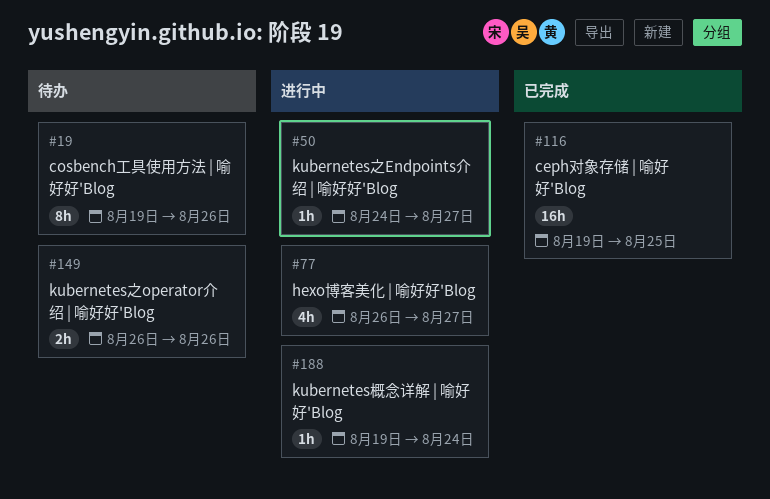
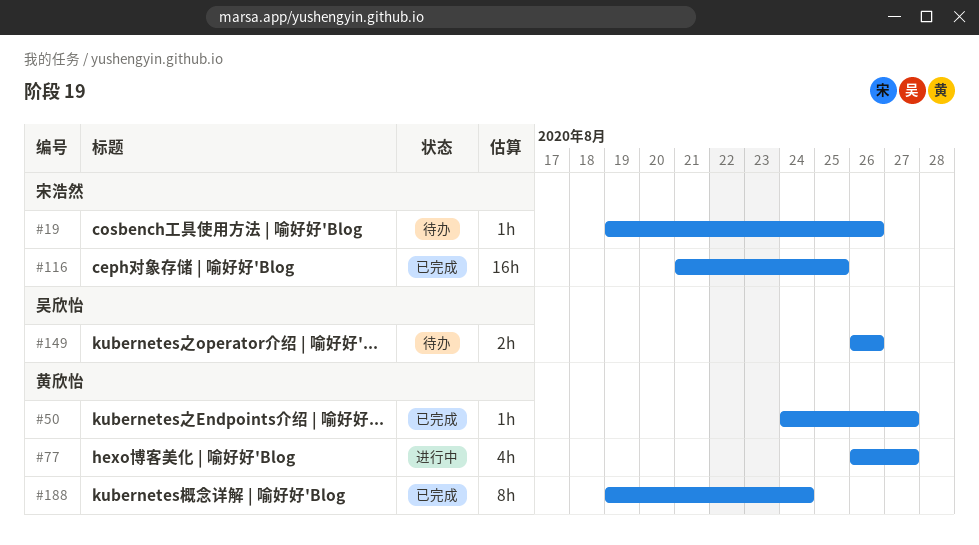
#19, estimate: 8h -> 1h
#50, status: 进行中 -> 已完成
#116, start: Aug 19 -> Aug 21
#188, status: 进行中 -> 已完成
#188, estimate: 1h -> 8h

